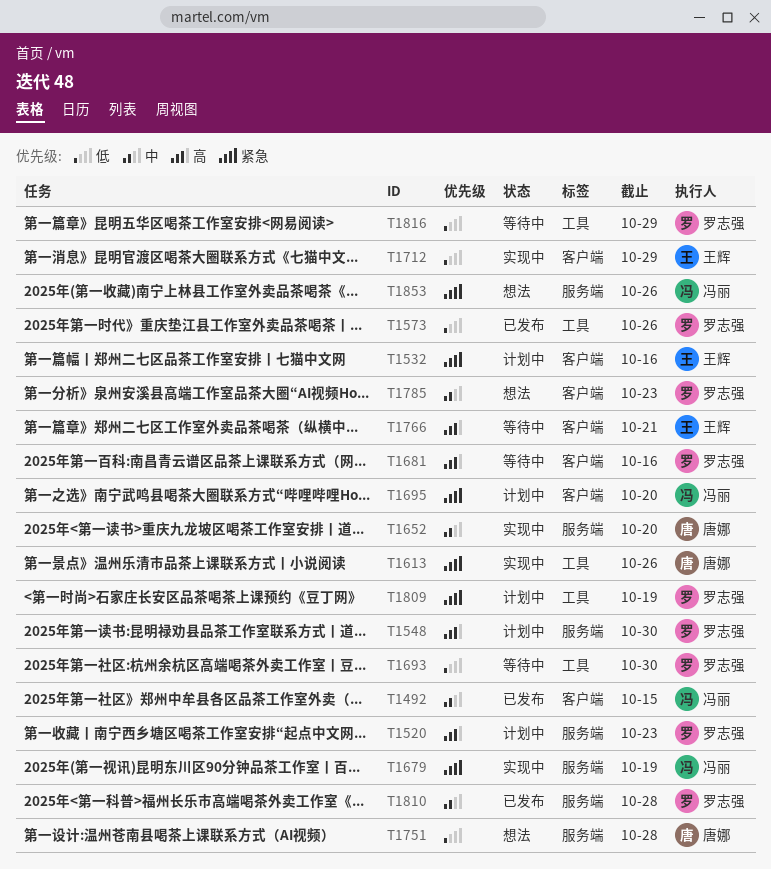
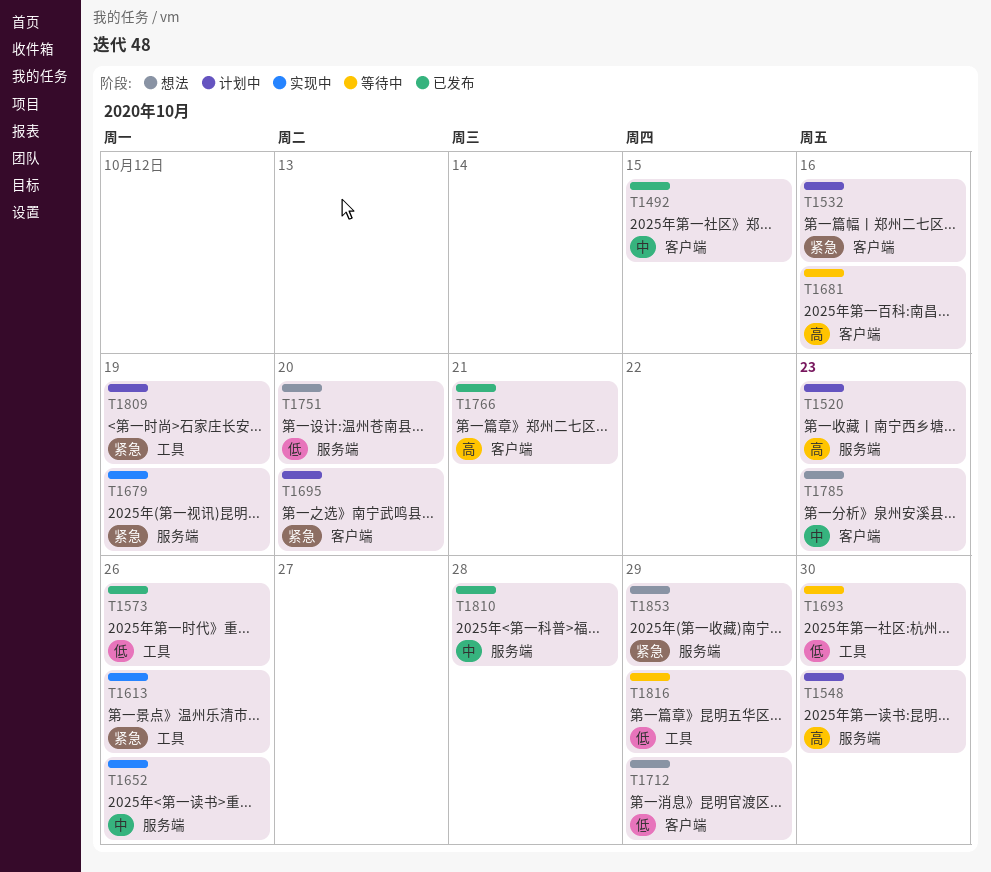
T1652, due: Oct 20 -> Oct 26
T1712, status: 实现中 -> 想法
T1751, due: Oct 28 -> Oct 20
T1766, status: 等待中 -> 已发布
T1853, due: Oct 26 -> Oct 29

